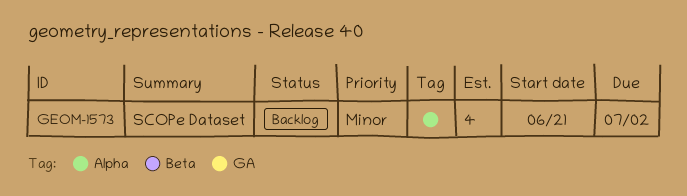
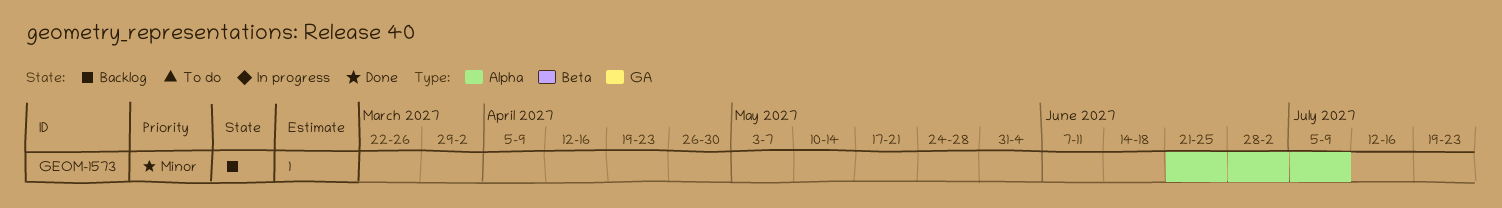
GEOM-1573, estimate: 4 -> 1
GEOM-1573, due: Jul 2 -> Jul 9

